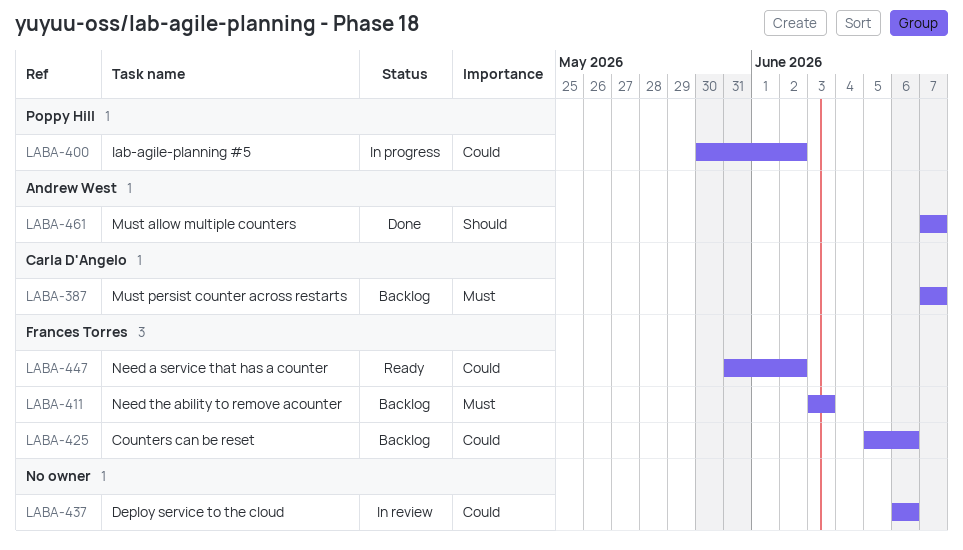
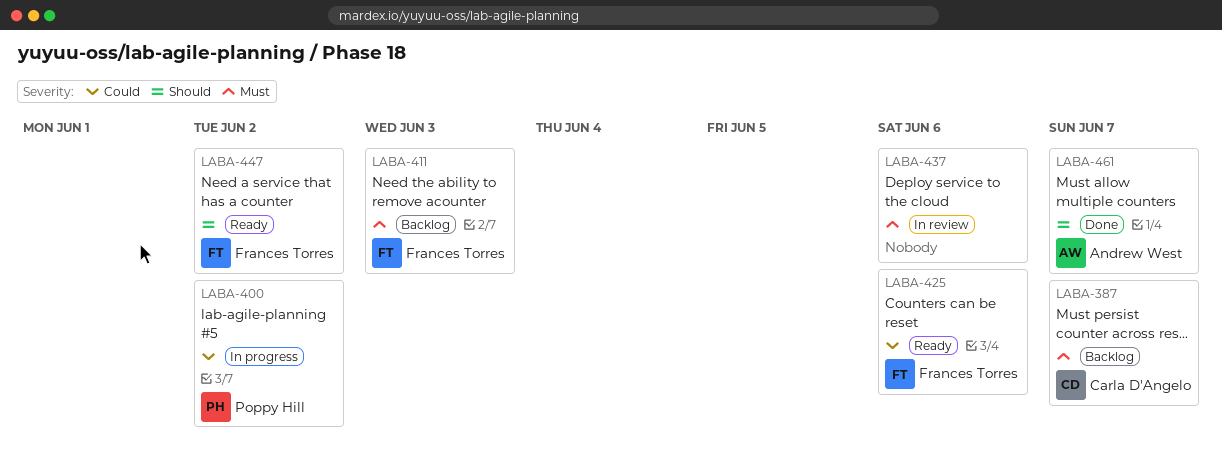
LABA-425, status: Backlog -> Ready
LABA-437, priority: Could -> Must
LABA-447, priority: Could -> Should

